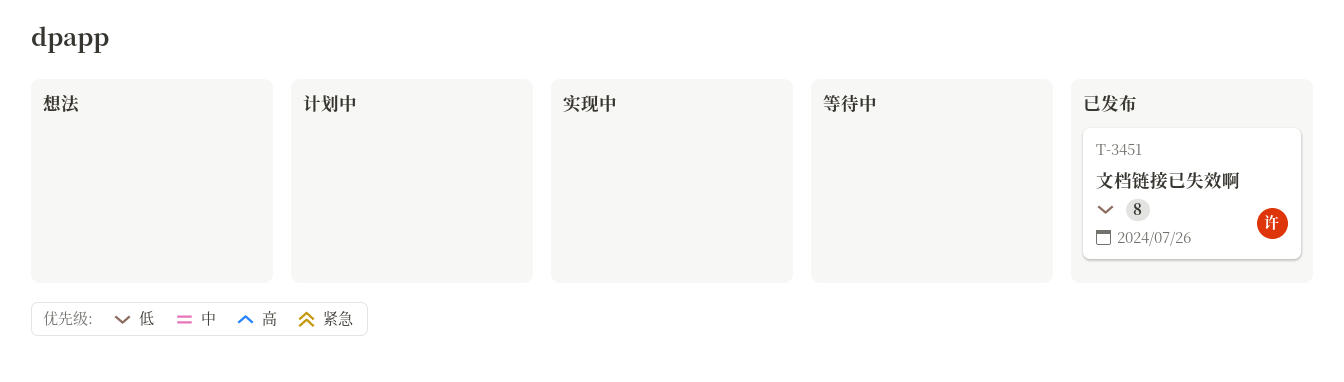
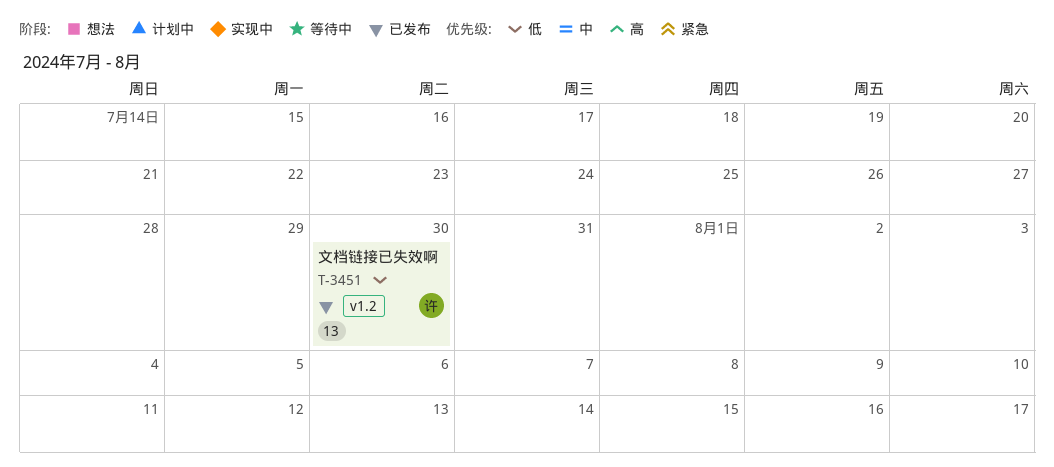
T-3451, estimate: 8 -> 13
T-3451, due: Jul 26 -> Jul 30

